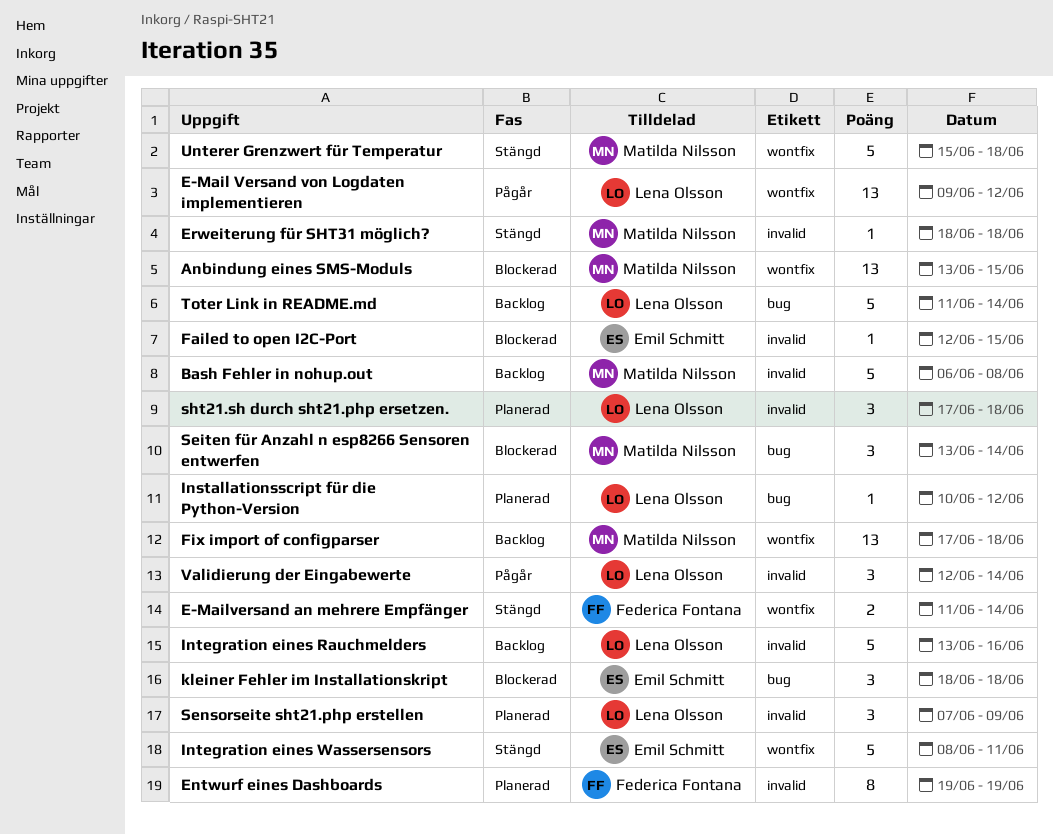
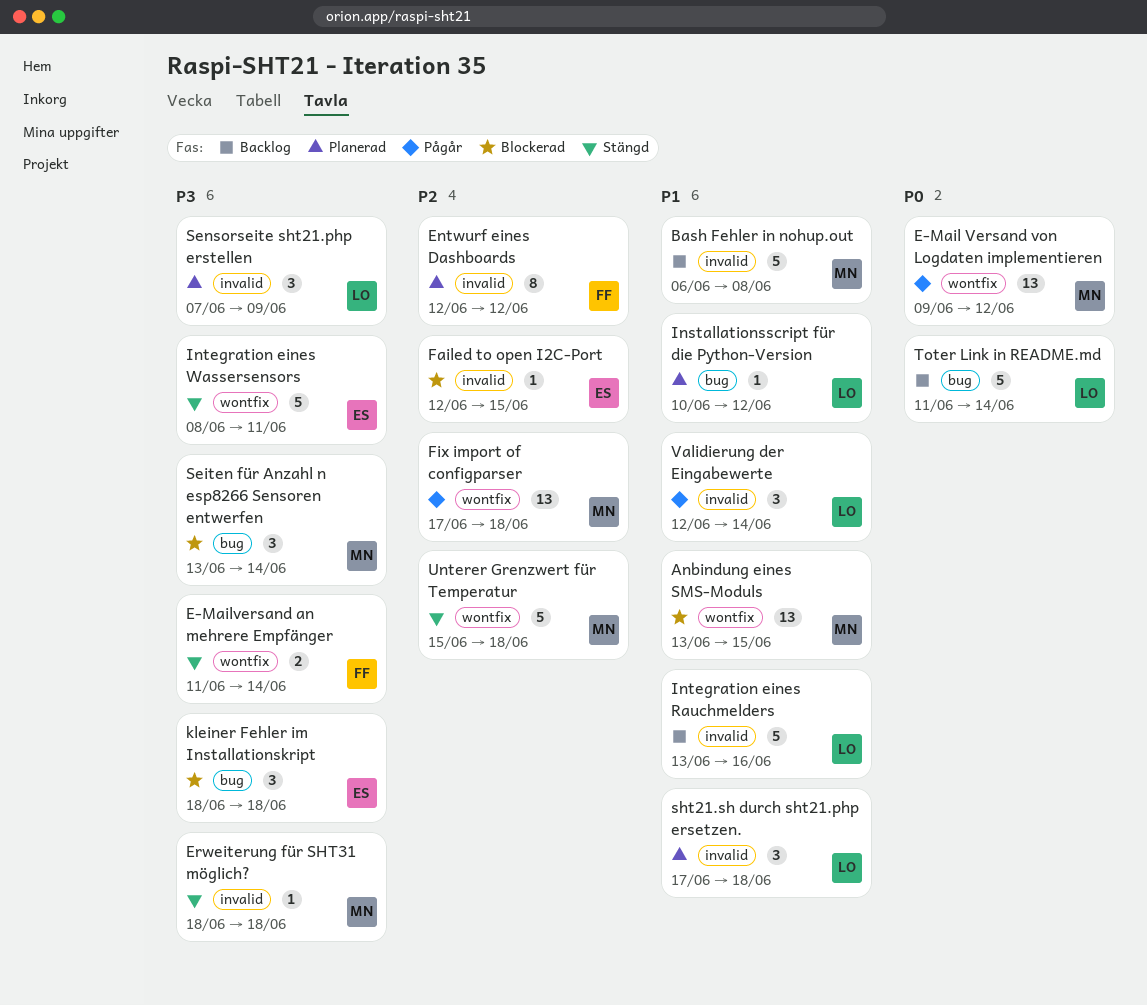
E-Mail Versand von Logdaten implementieren, owner: Lena Olsson -> Matilda Nilsson
Entwurf eines Dashboards, start: Jun 19 -> Jun 12
Entwurf eines Dashboards, due: Jun 19 -> Jun 12
Fix import of configparser, status: Backlog -> Pågår

